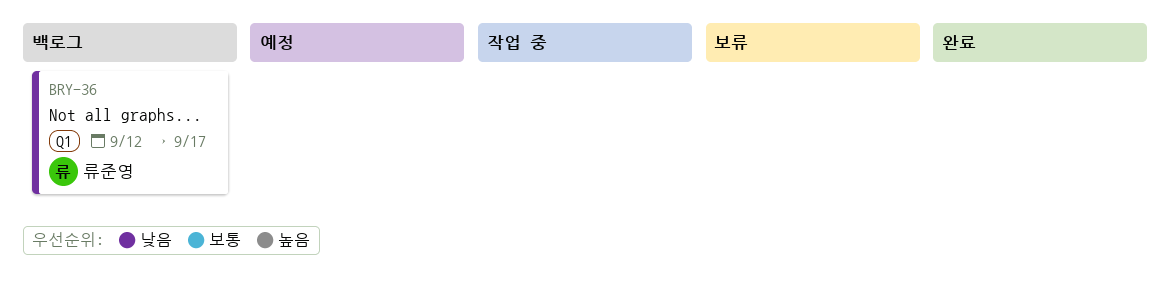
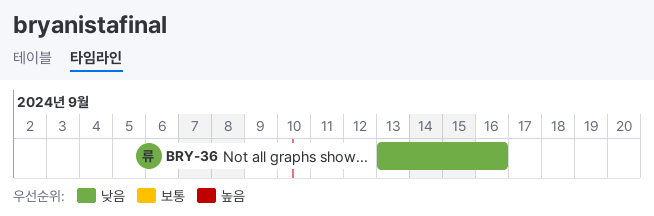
BRY-36, start: Sep 12 -> Sep 13
BRY-36, due: Sep 17 -> Sep 16

